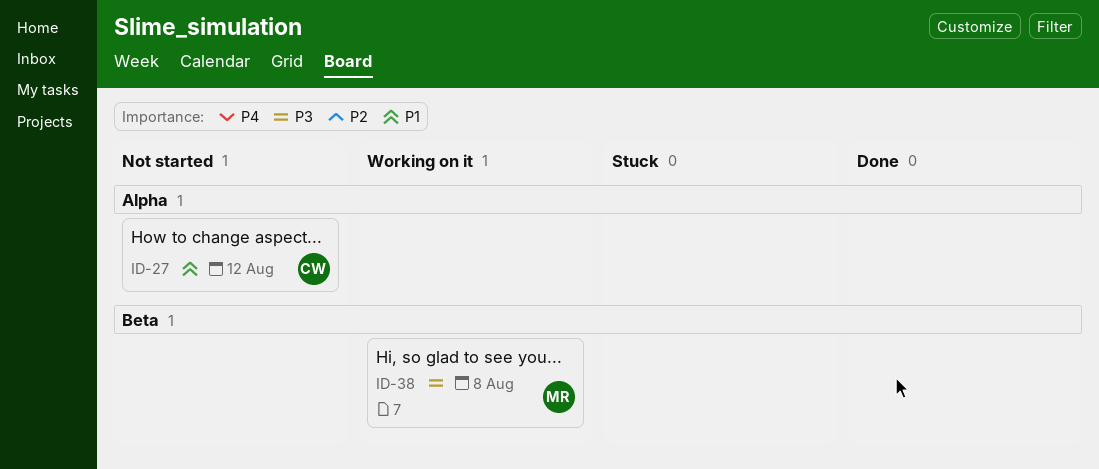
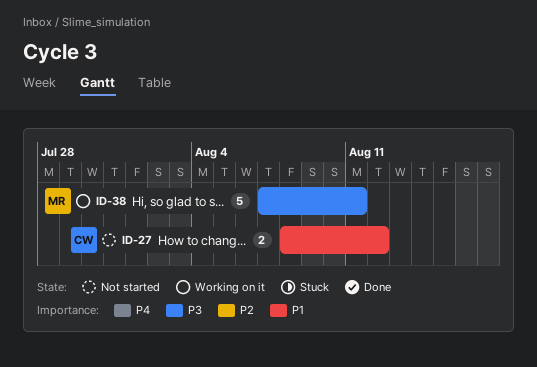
ID-38, due: Aug 8 -> Aug 11

